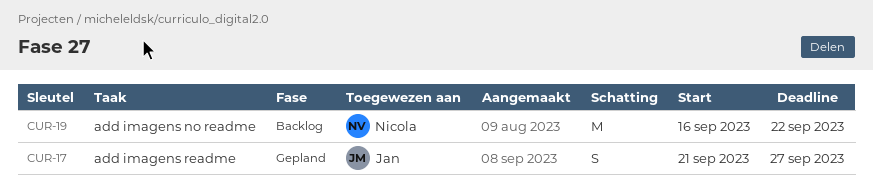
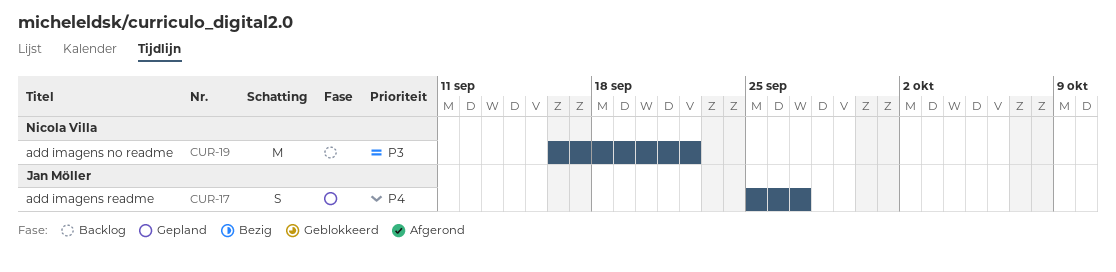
CUR-17, start: Sep 21 -> Sep 25

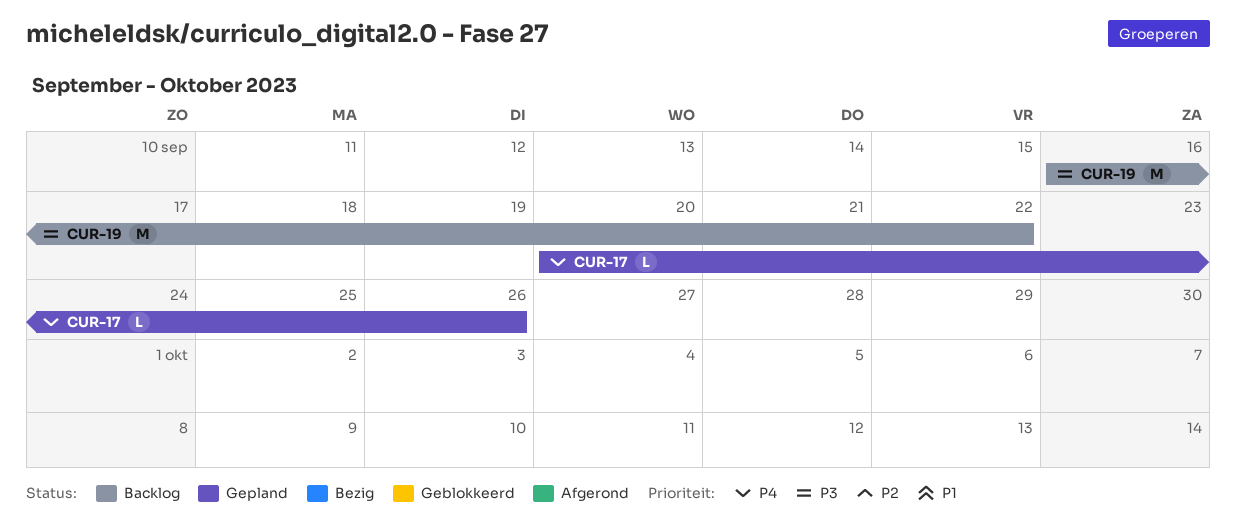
CUR-17, estimate: S -> L
CUR-17, start: Sep 25 -> Sep 20
CUR-17, due: Sep 27 -> Sep 26

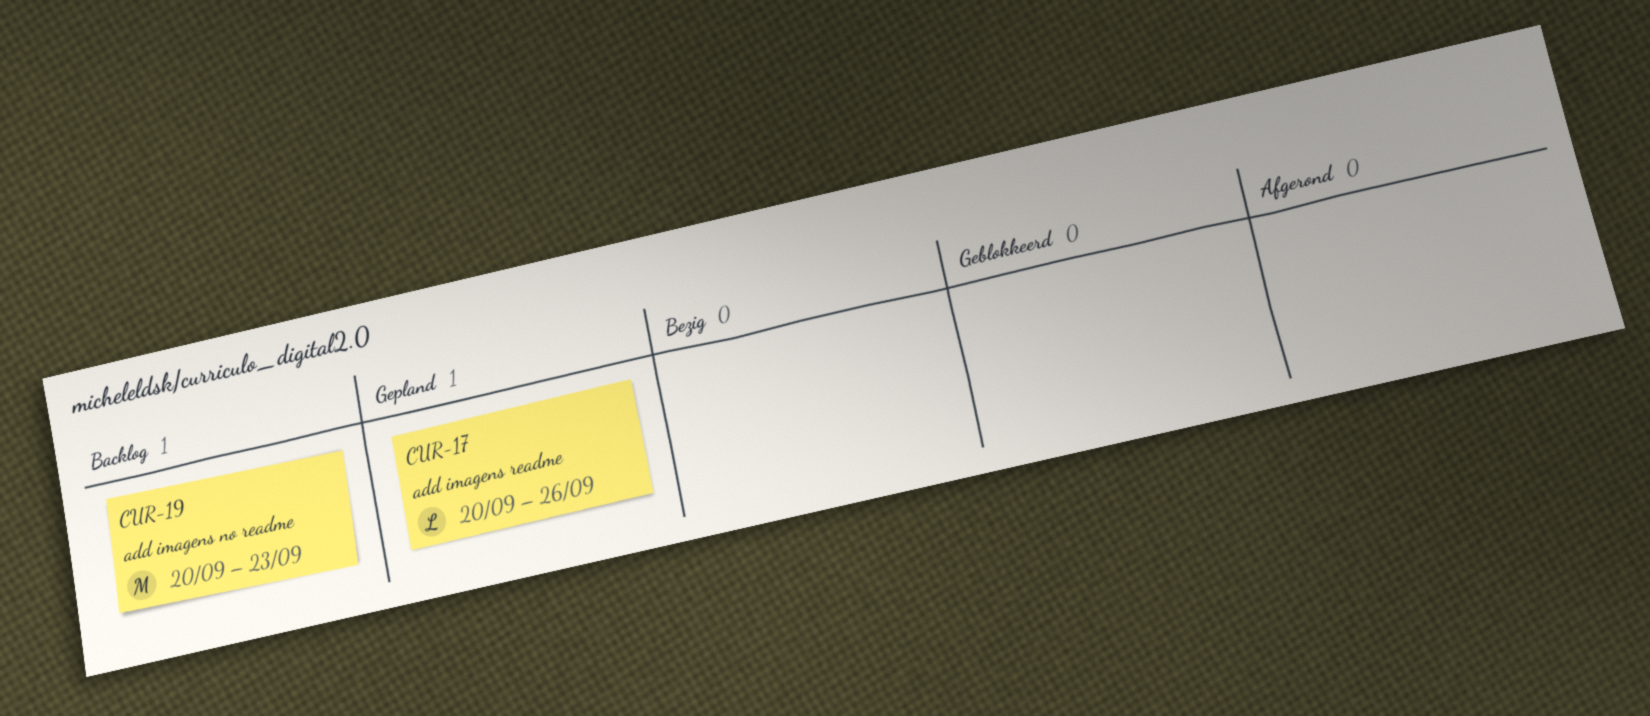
CUR-19, start: Sep 16 -> Sep 20
CUR-19, due: Sep 22 -> Sep 23

